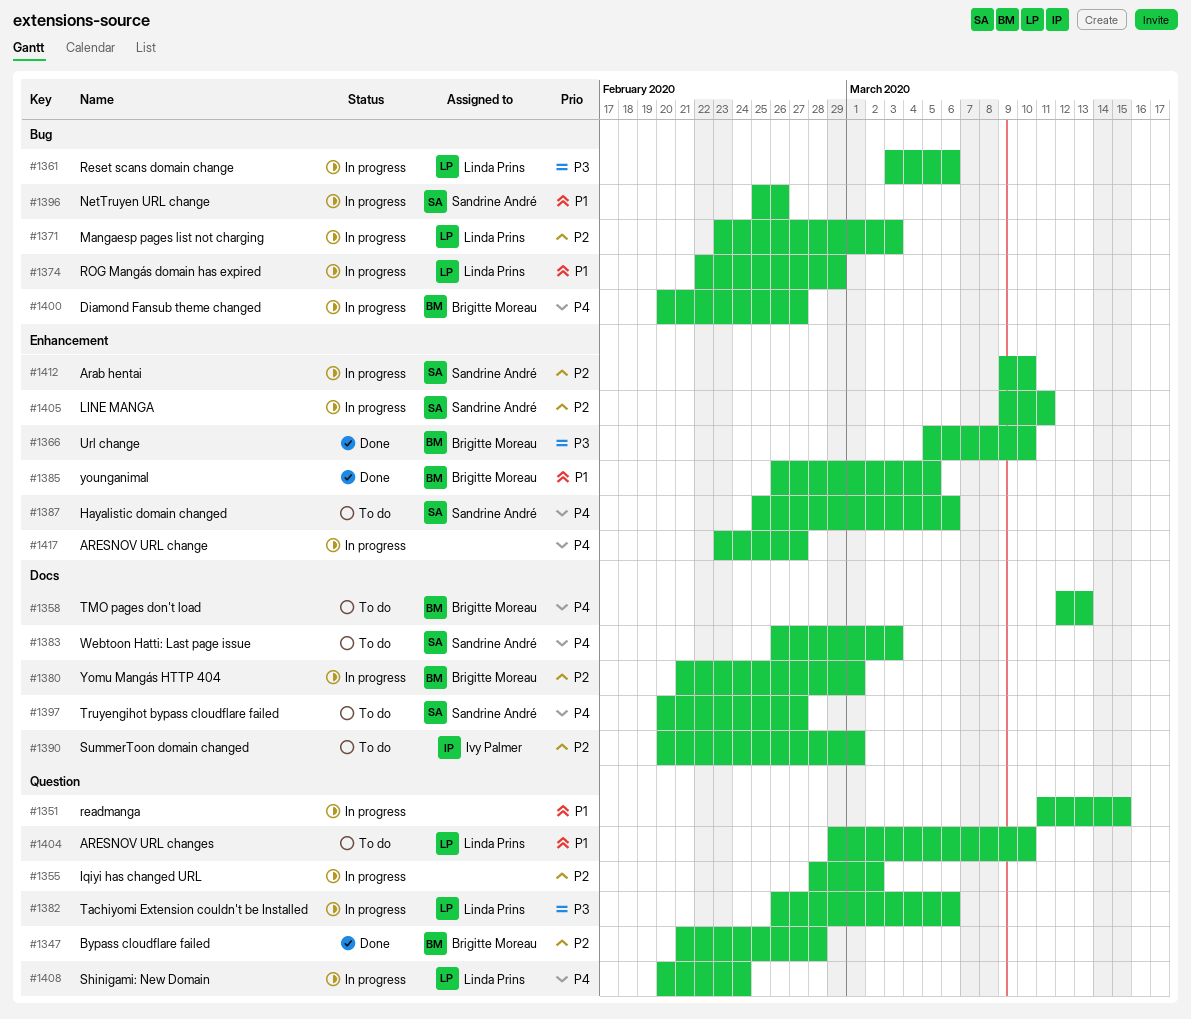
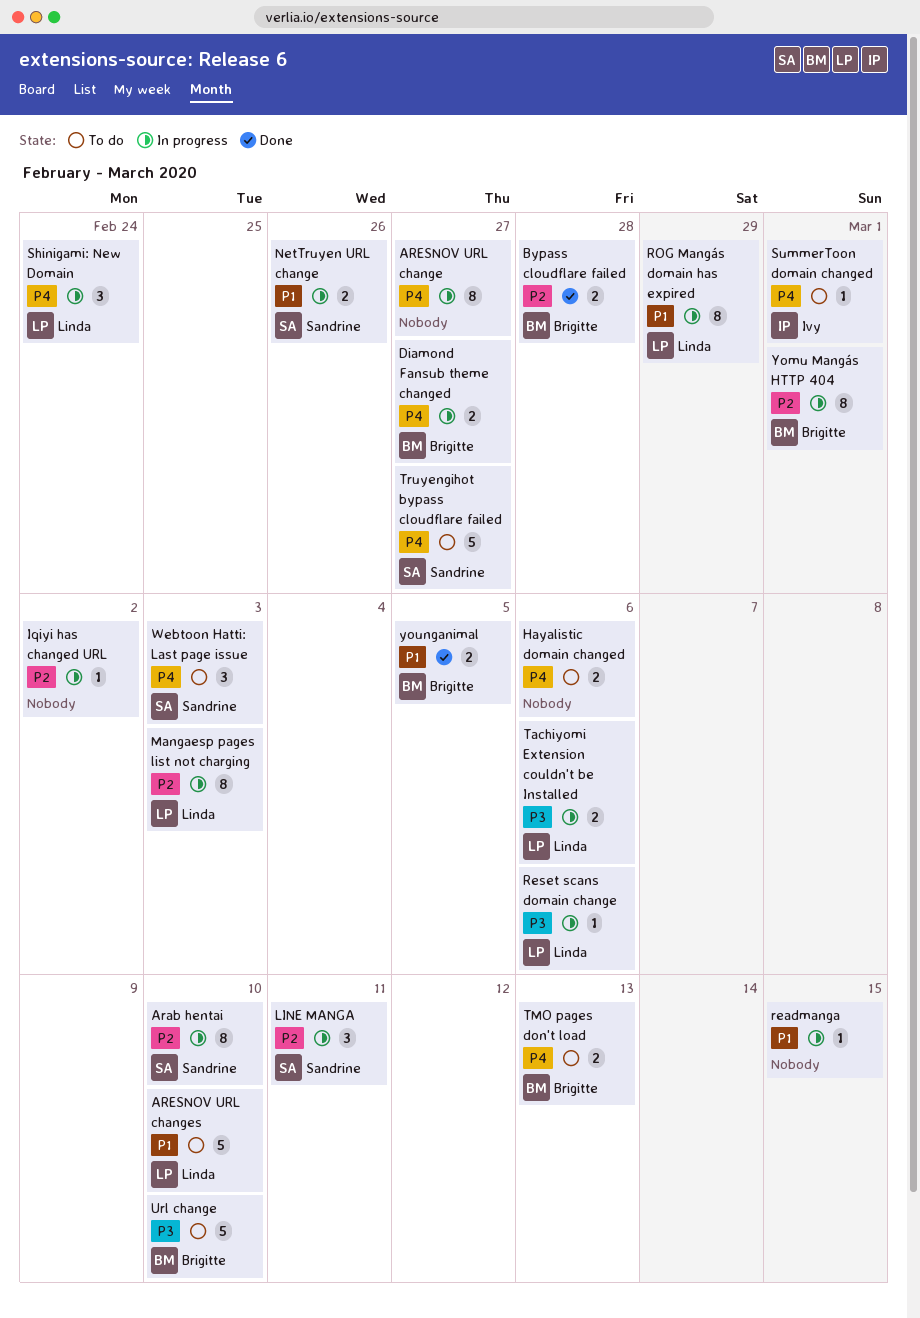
Hayalistic domain changed, owner: Sandrine André -> none
SummerToon domain changed, priority: P2 -> P4
Url change, status: Done -> To do

